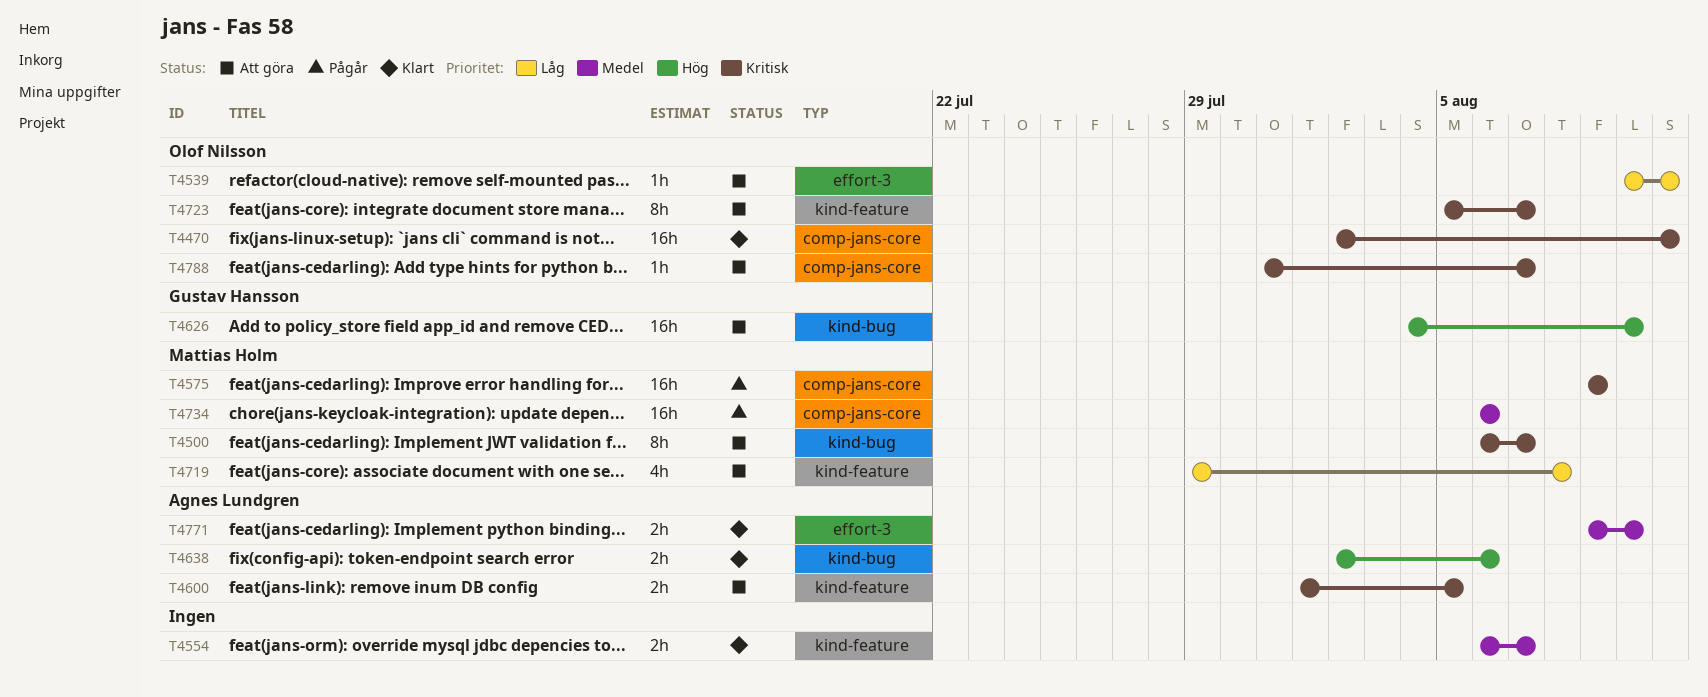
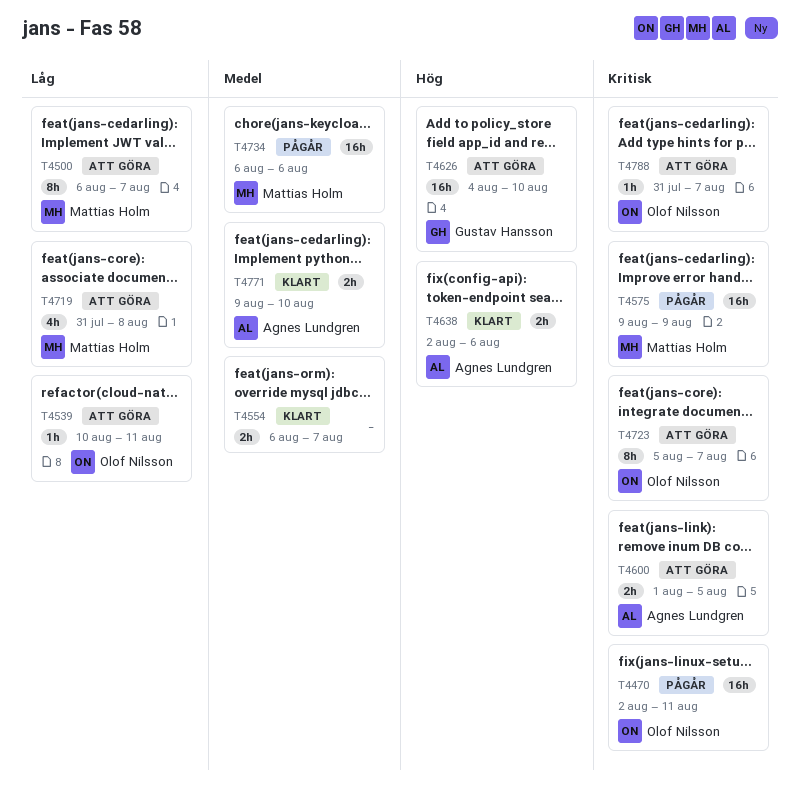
T4470, status: Klart -> Pågår
T4500, priority: Kritisk -> Låg
T4719, start: Jul 29 -> Jul 31

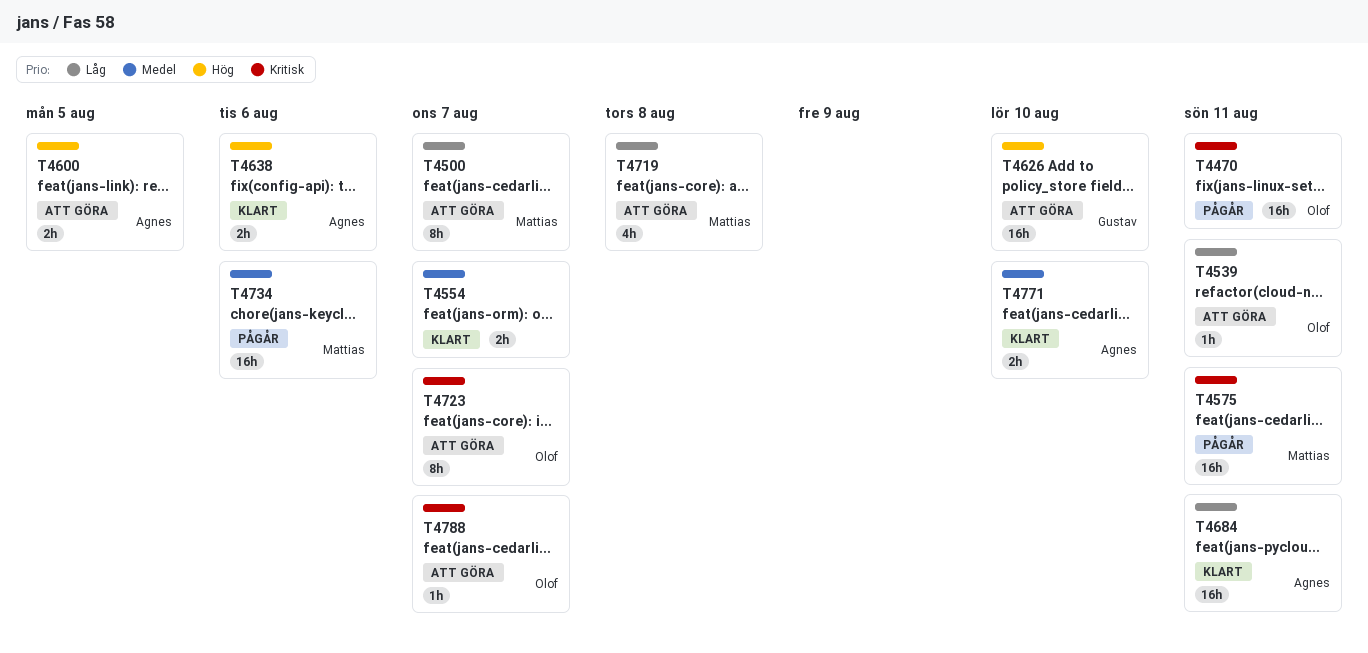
T4575, due: Aug 9 -> Aug 11
T4600, priority: Kritisk -> Hög
T4684: none -> present

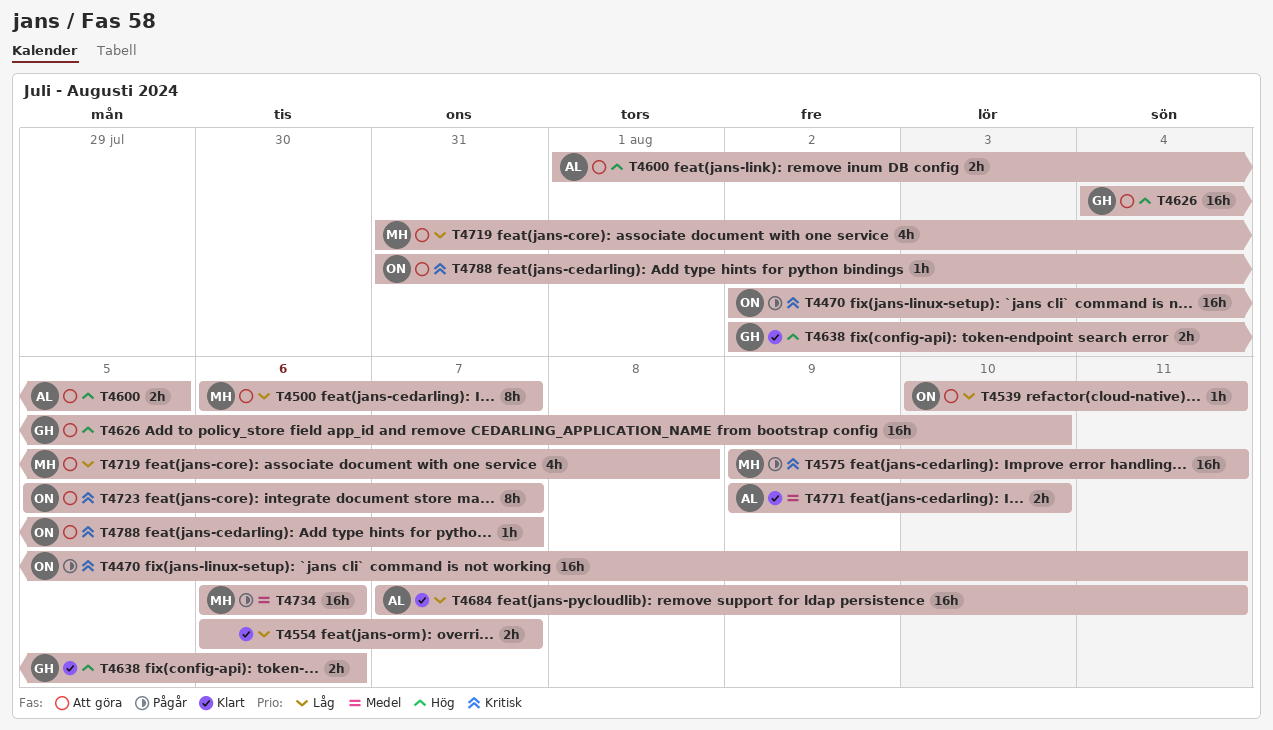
T4554, priority: Medel -> Låg
T4638, owner: Agnes -> Gustav

